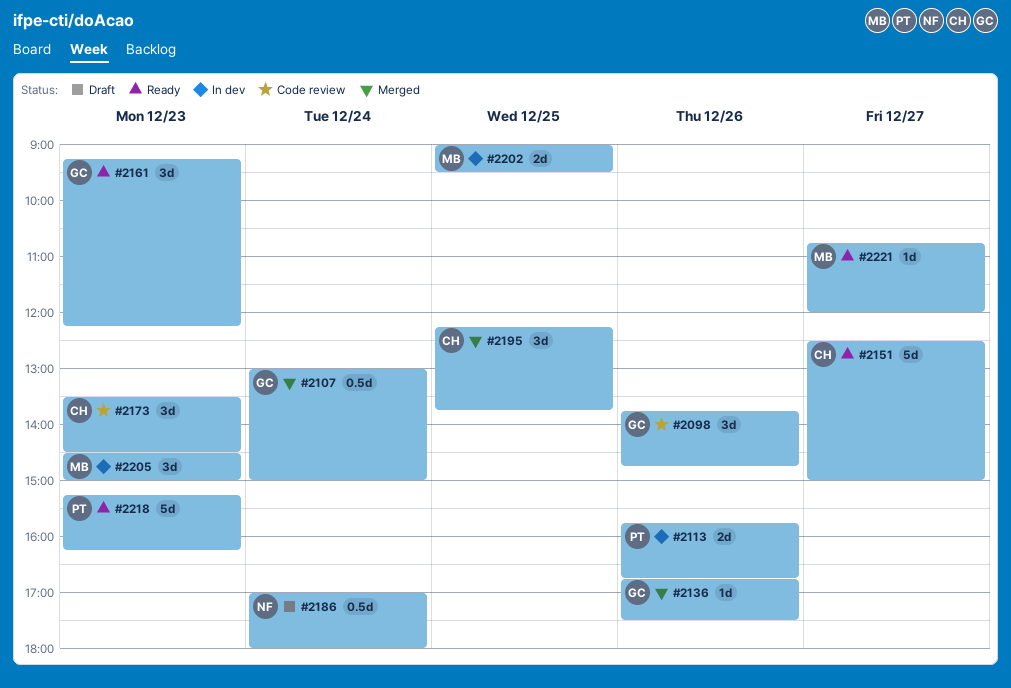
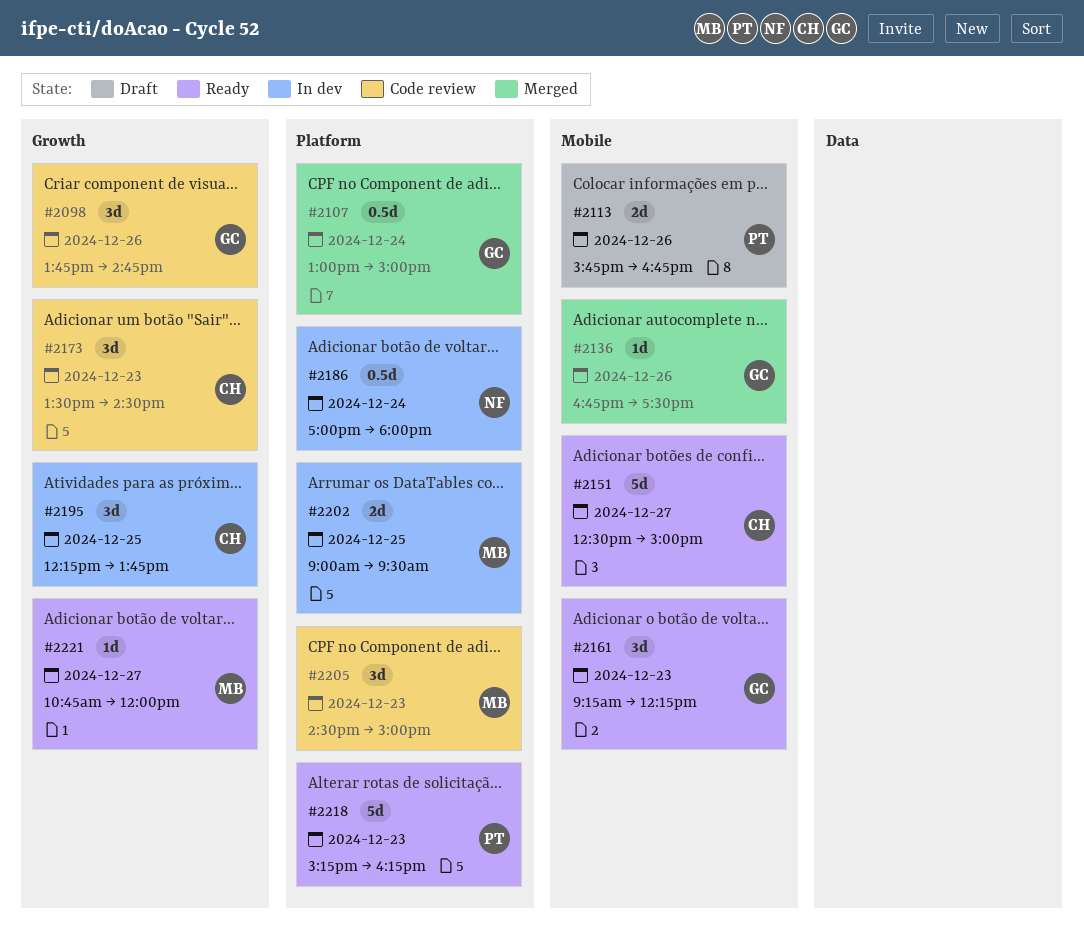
#2113, status: In dev -> Draft
#2186, status: Draft -> In dev
#2195, status: Merged -> In dev
#2205, status: In dev -> Code review

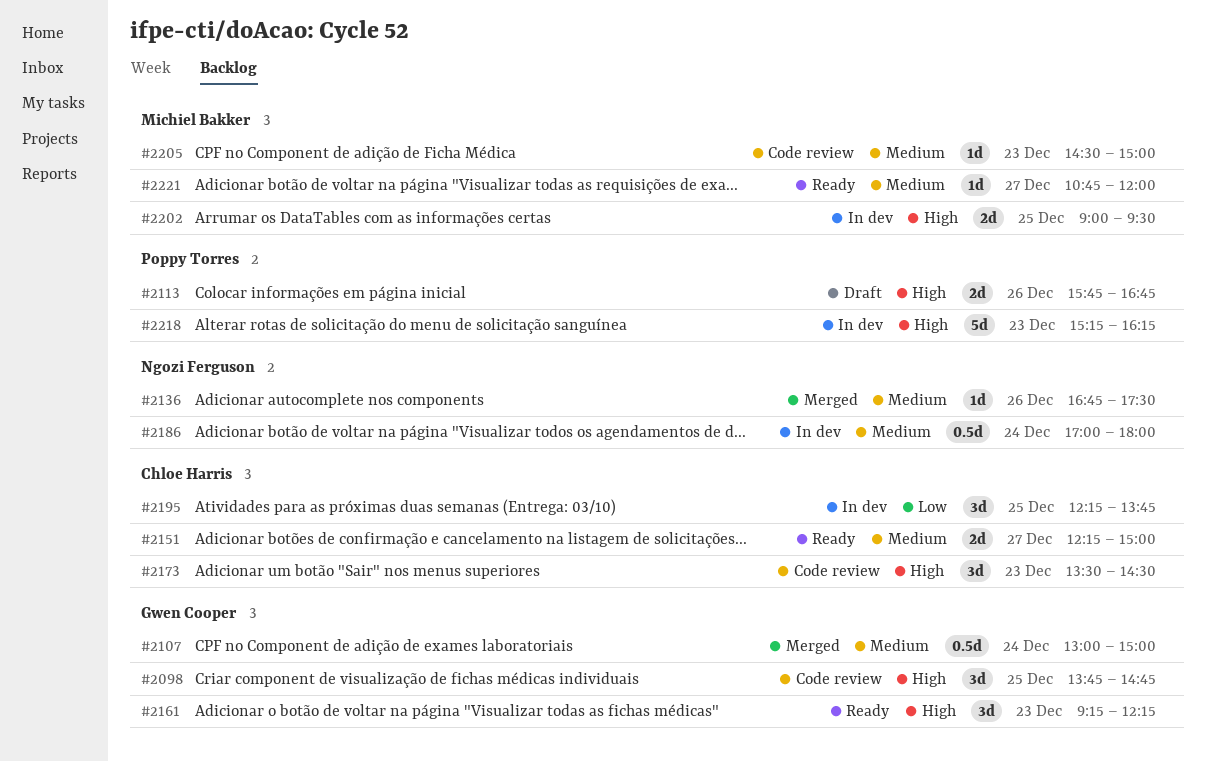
#2098, day: Dec 26 -> Dec 25
#2136, owner: Gwen Cooper -> Ngozi Ferguson
#2151, estimate: 5d -> 2d
#2151, begins: 12:30 -> 12:15
#2205, estimate: 3d -> 1d
#2218, status: Ready -> In dev

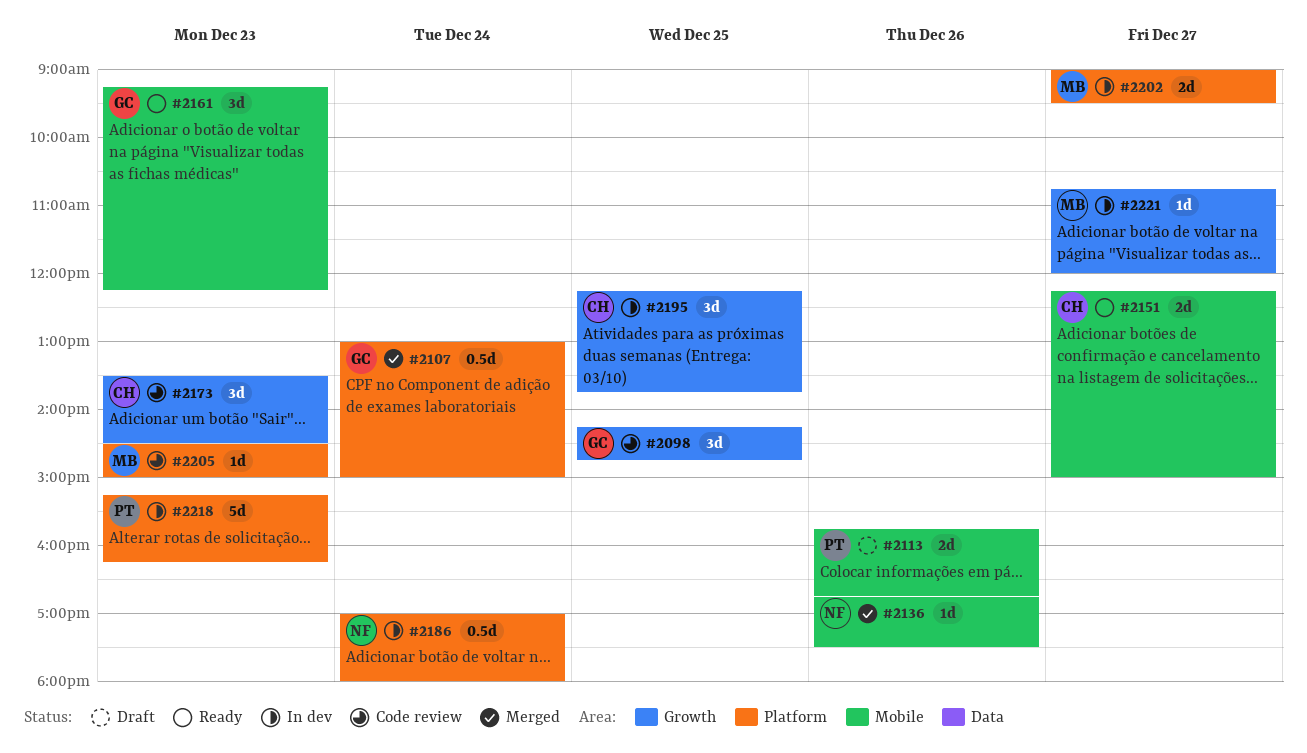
#2098, begins: 13:45 -> 14:15
#2202, day: Dec 25 -> Dec 27
#2221, status: Ready -> In dev

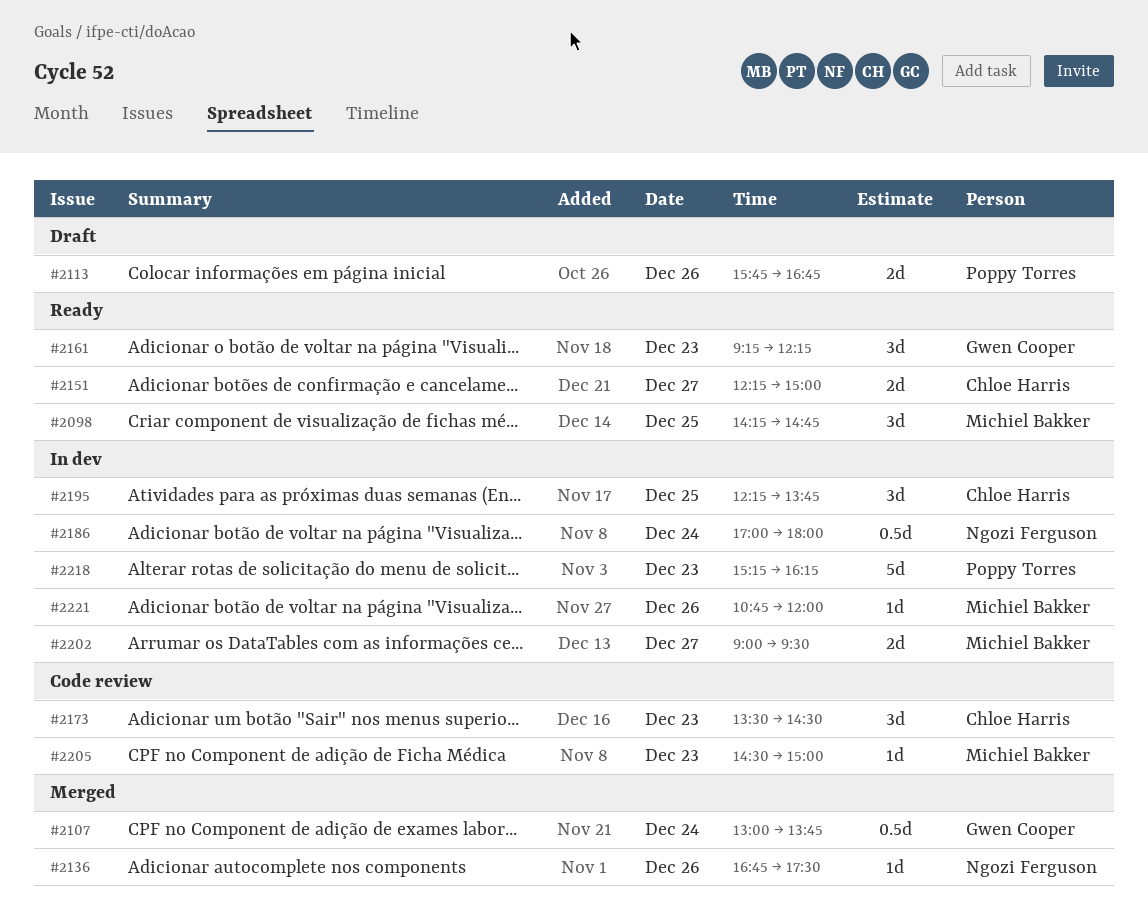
#2098, status: Code review -> Ready
#2098, owner: Gwen Cooper -> Michiel Bakker
#2107, ends: 15:00 -> 13:45
#2221, day: Dec 27 -> Dec 26

